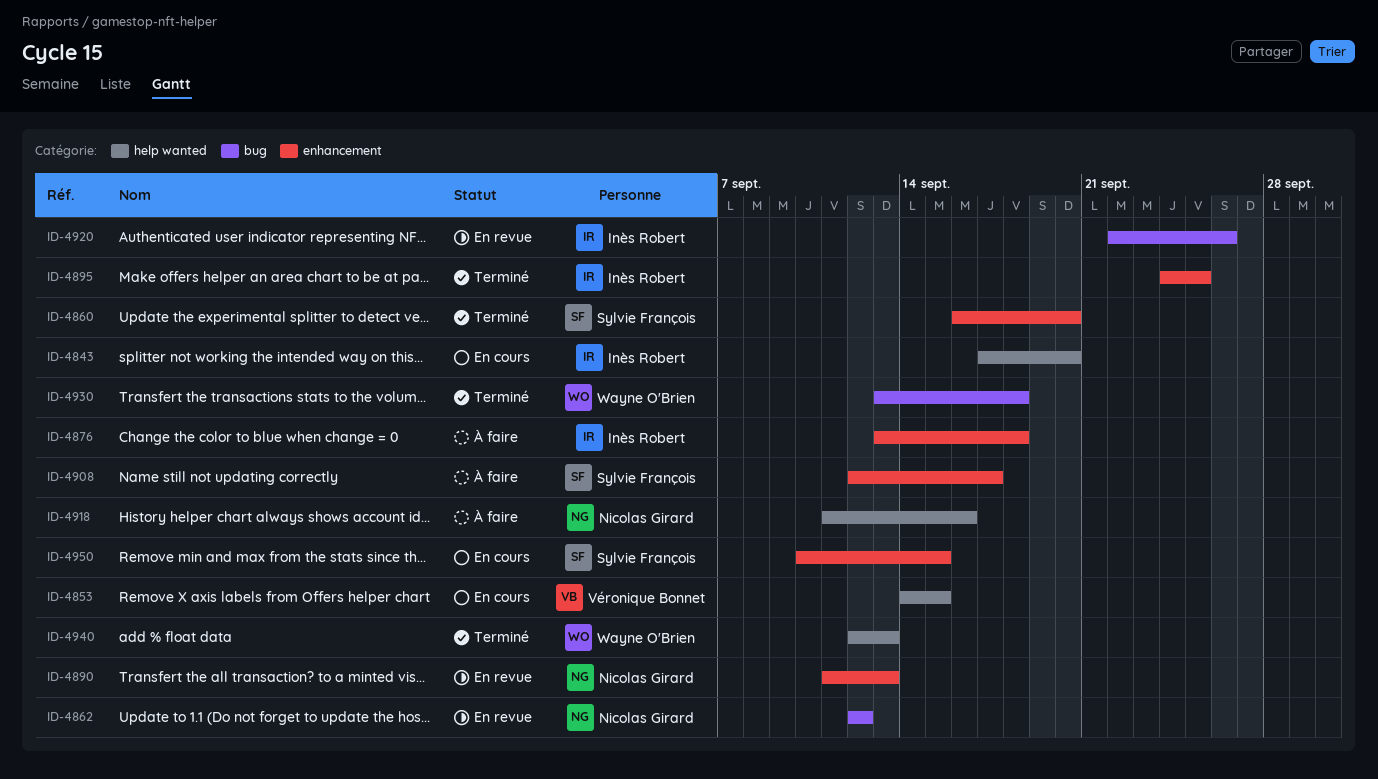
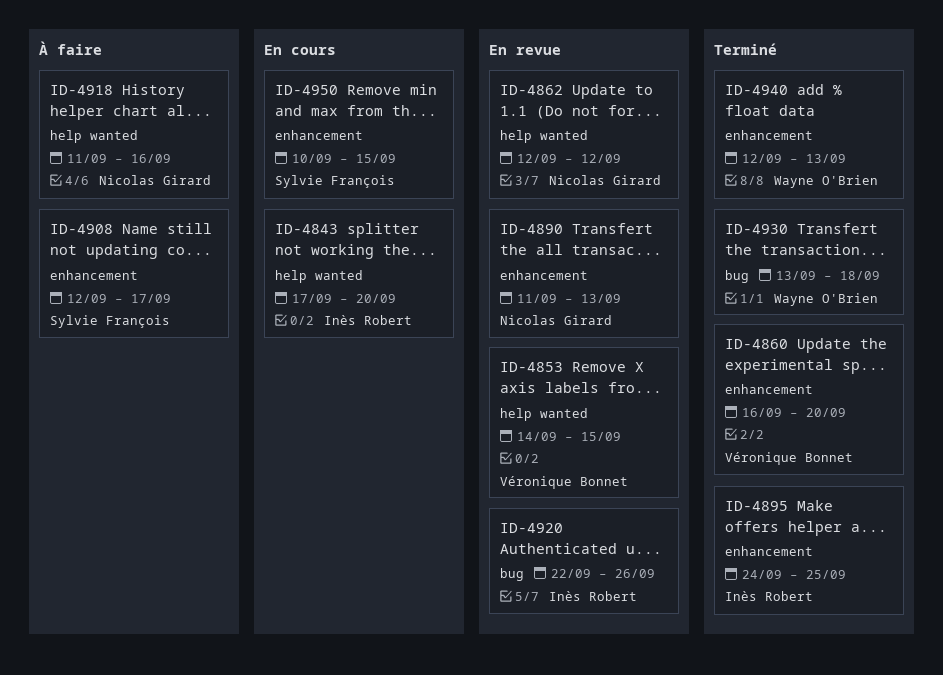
ID-4853, status: En cours -> En revue
ID-4860, owner: Sylvie François -> Véronique Bonnet
ID-4862, label: bug -> help wanted
ID-4876: present -> none
ID-4940, label: help wanted -> enhancement

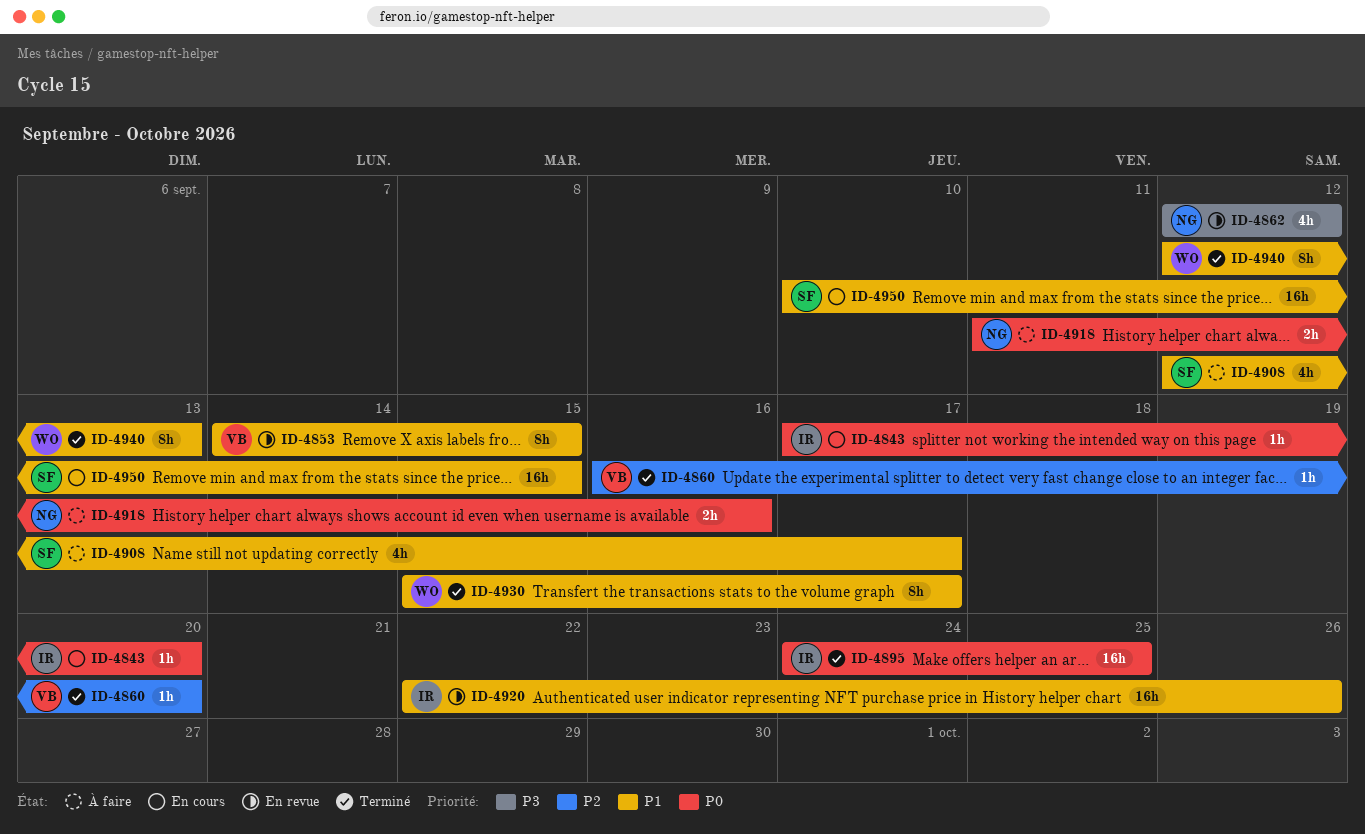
ID-4890: present -> none
ID-4930, start: Sep 13 -> Sep 15
ID-4930, due: Sep 18 -> Sep 17

